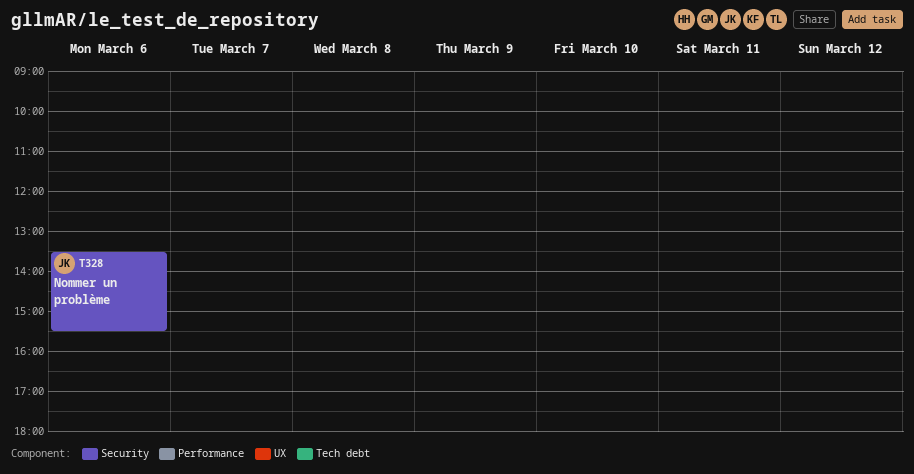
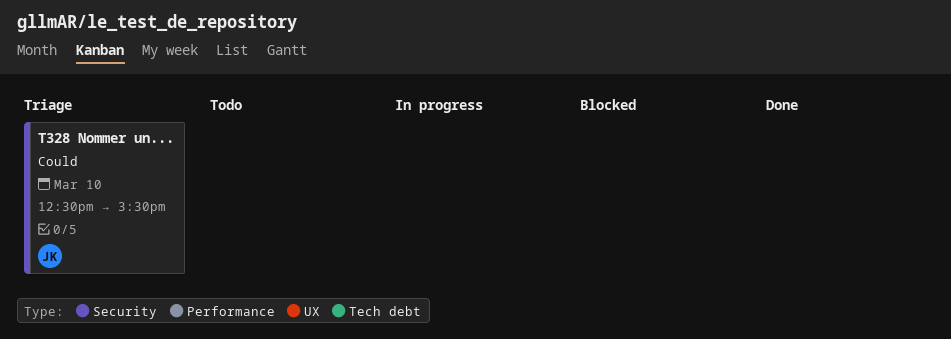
T328, day: Mar 6 -> Mar 10
T328, begins: 13:30 -> 12:30

